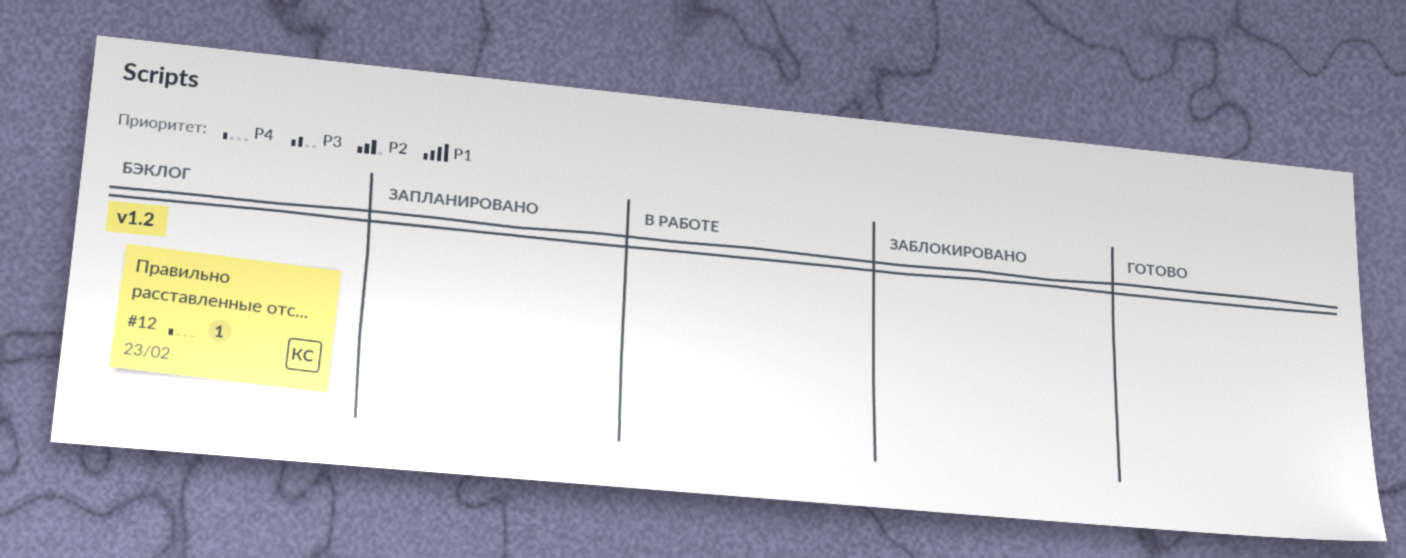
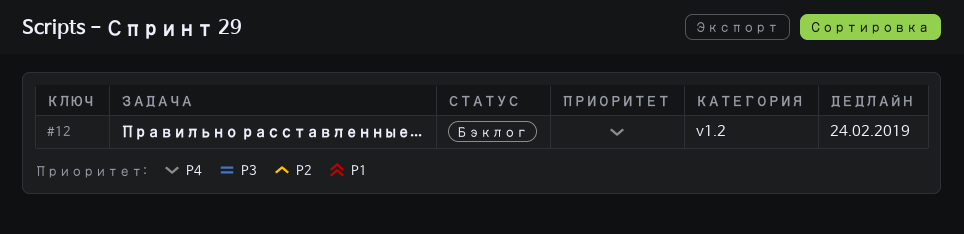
#12, due: Feb 23 -> Feb 24

